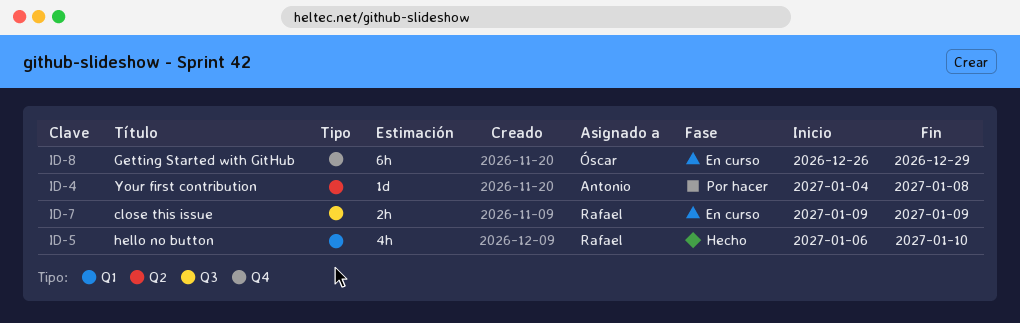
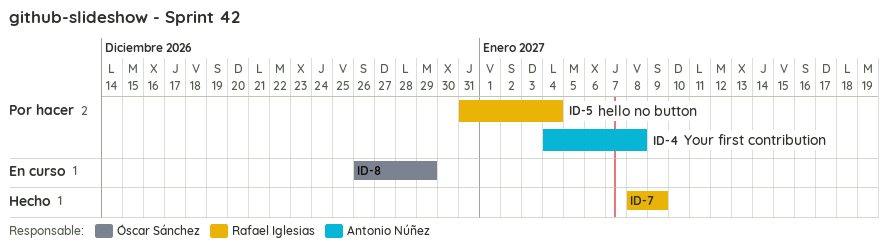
ID-5, status: Hecho -> Por hacer
ID-5, start: Jan 6 -> Dec 31
ID-5, due: Jan 10 -> Jan 4
ID-7, status: En curso -> Hecho
ID-7, start: Jan 9 -> Jan 8

